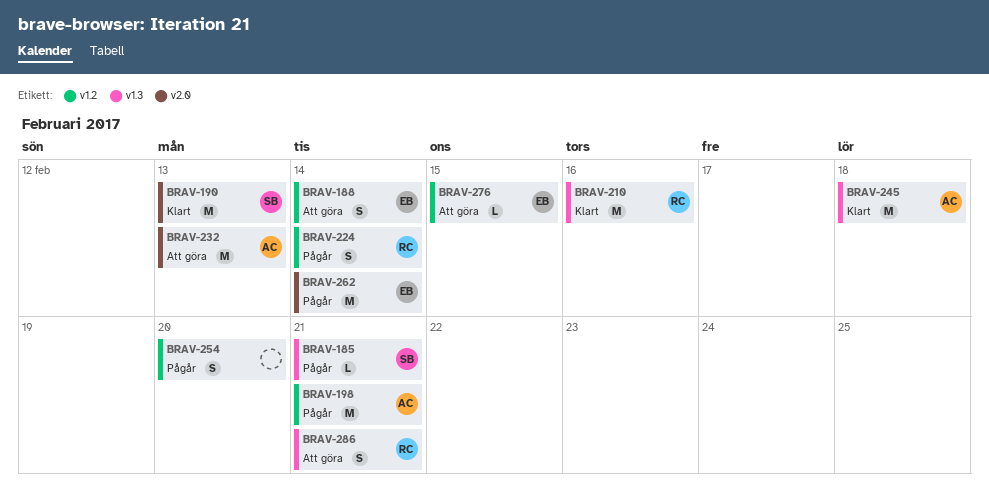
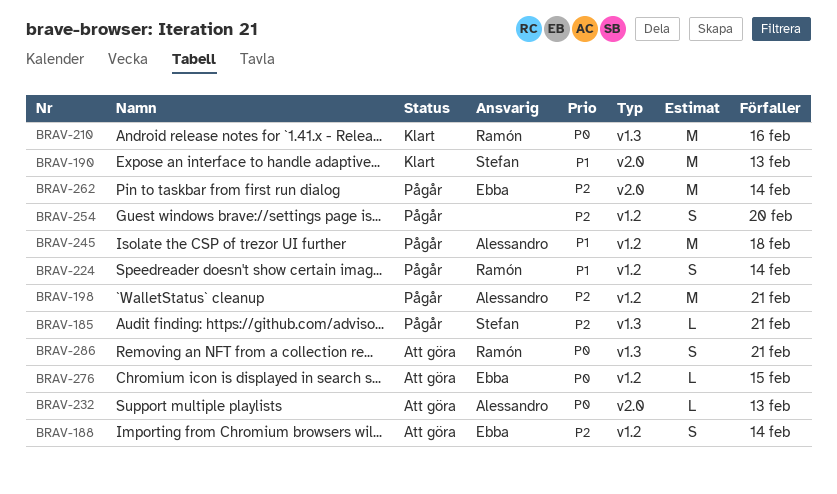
BRAV-232, estimate: M -> L
BRAV-245, status: Klart -> Pågår
BRAV-245, label: v1.3 -> v1.2

